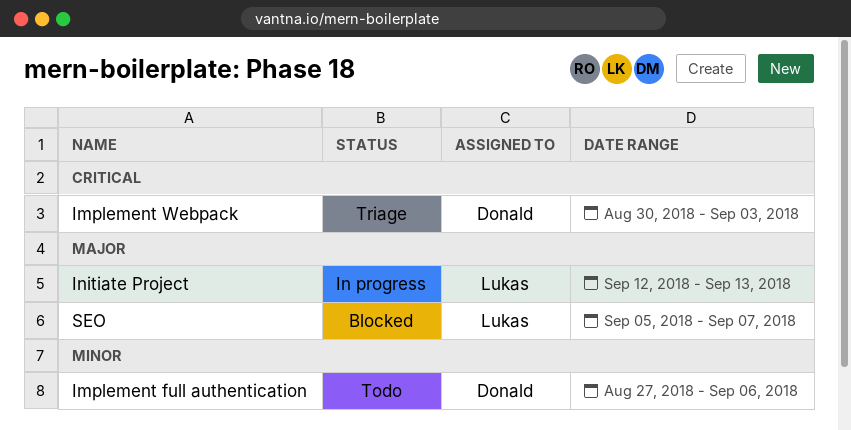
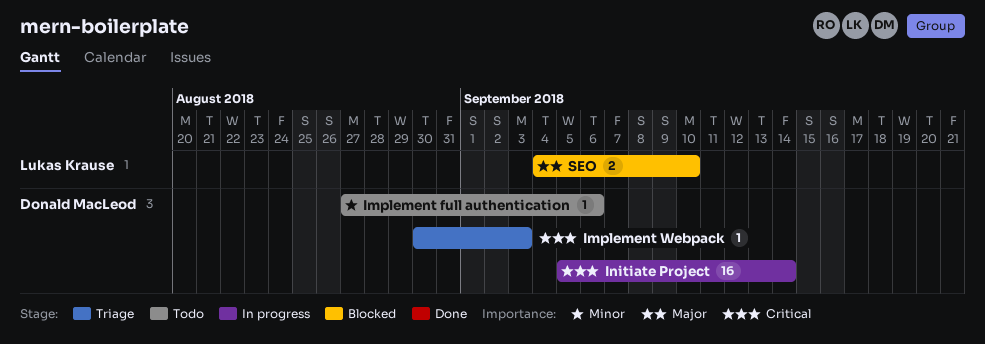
Initiate Project, owner: Lukas Krause -> Donald MacLeod
Initiate Project, priority: Major -> Critical
Initiate Project, start: Sep 12 -> Sep 5
Initiate Project, due: Sep 13 -> Sep 14
SEO, start: Sep 5 -> Sep 4
SEO, due: Sep 7 -> Sep 10

